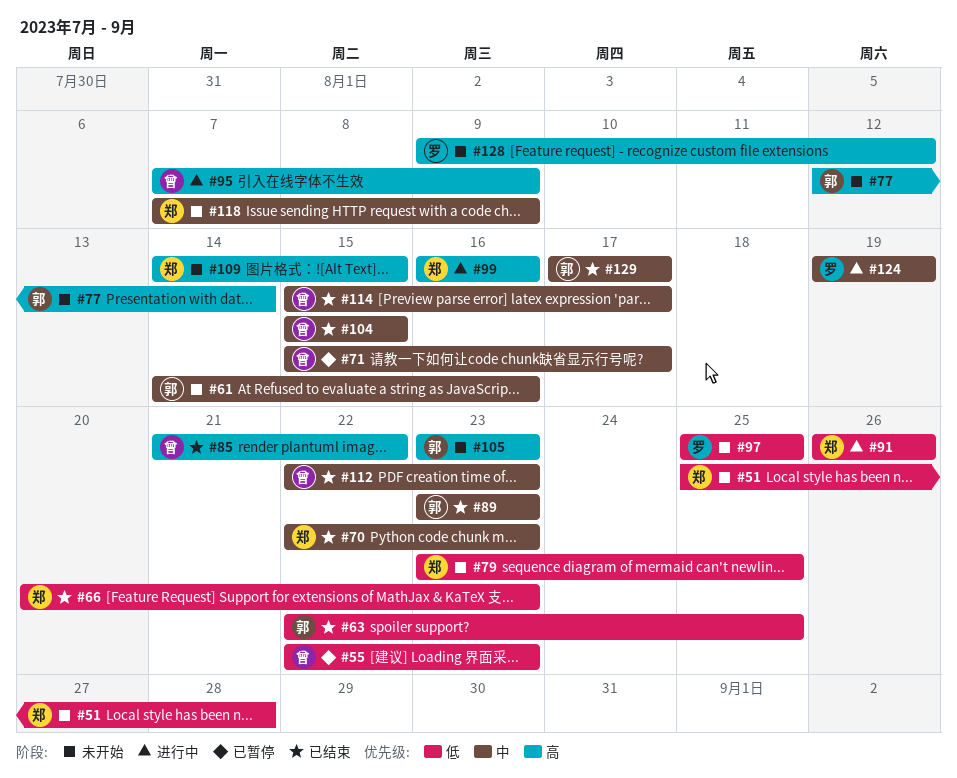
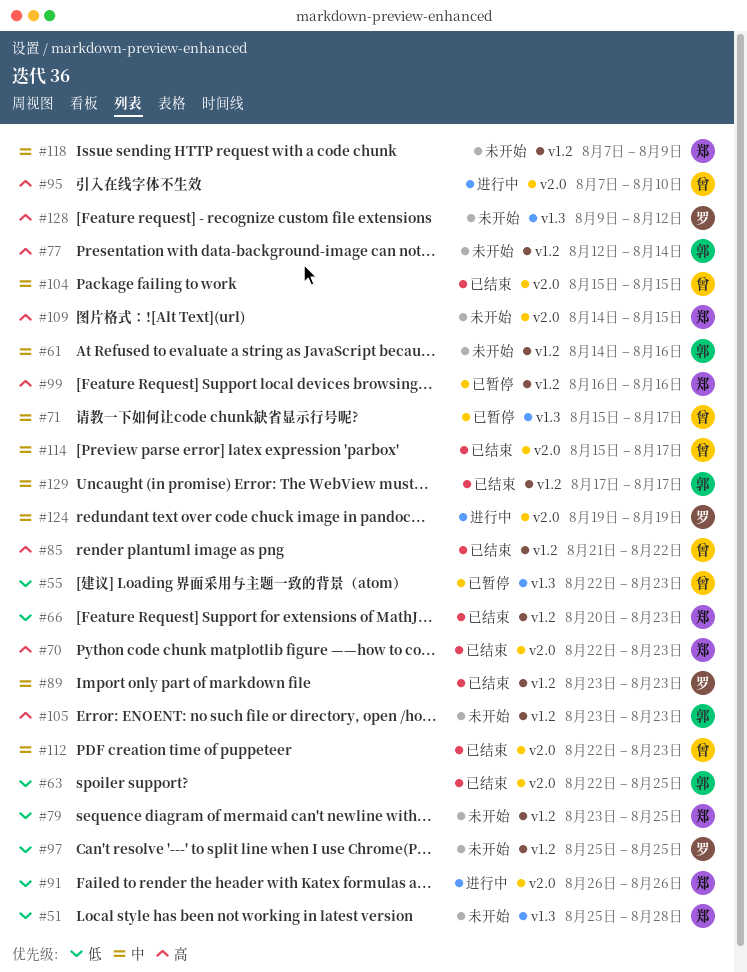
#70, priority: 中 -> 高
#89, owner: 郭 -> 罗
#95, due: Aug 9 -> Aug 10
#99, status: 进行中 -> 已暂停

